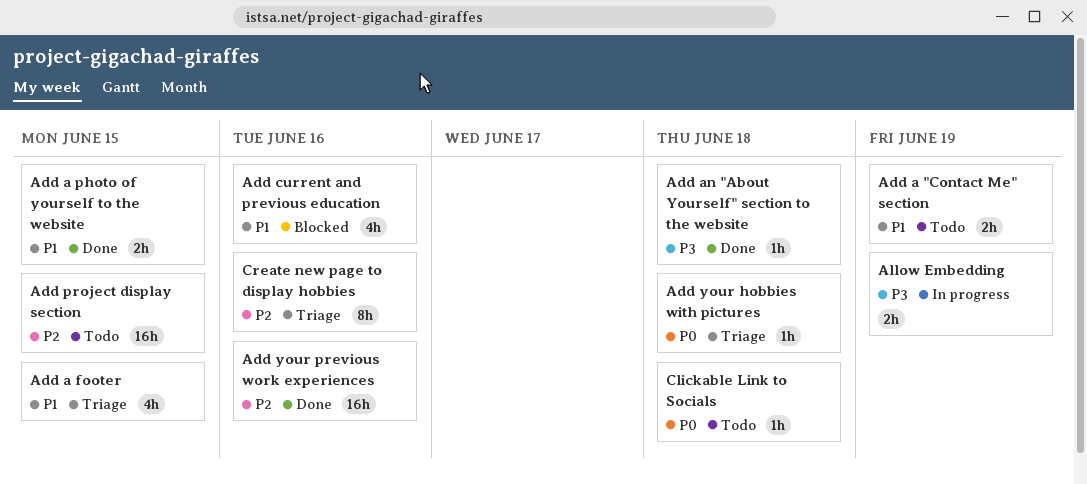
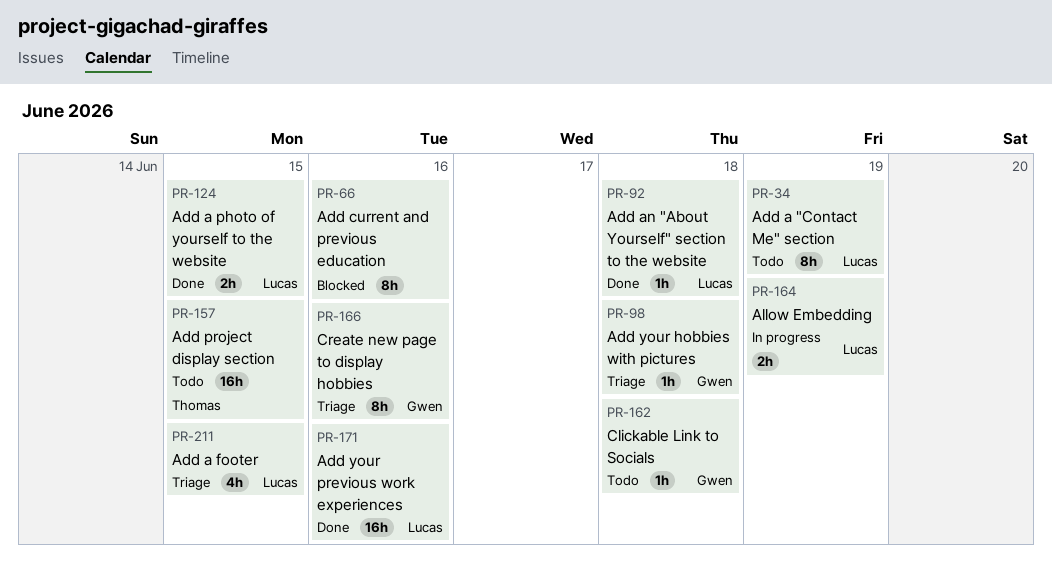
Add a "Contact Me" section, estimate: 2h -> 8h
Add current and previous education, estimate: 4h -> 8h

